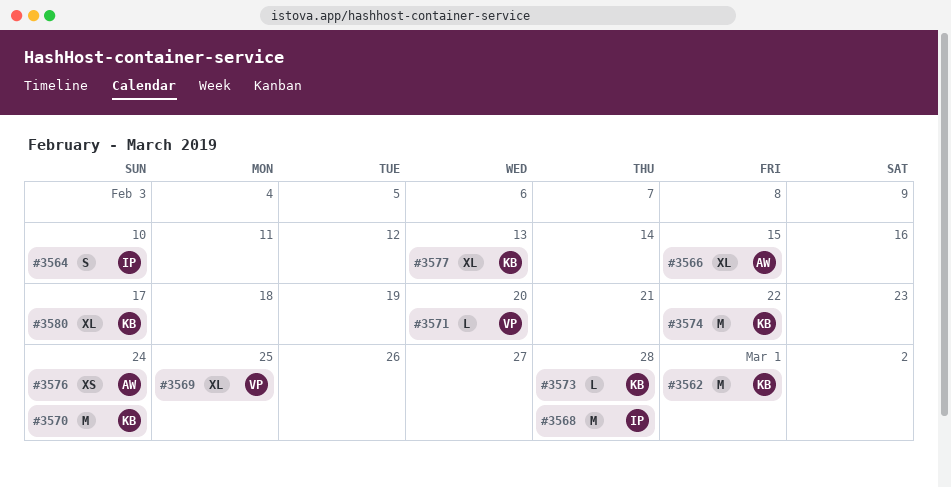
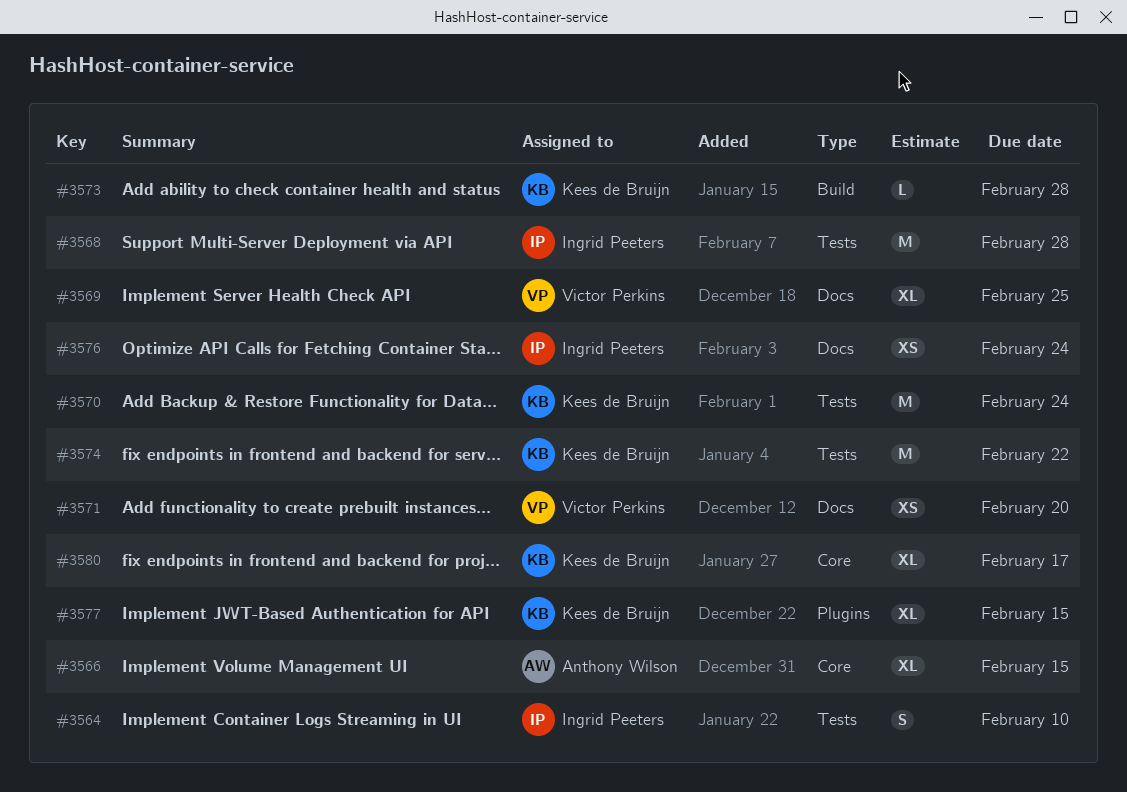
#3562: present -> none
#3571, estimate: L -> XS
#3576, owner: Anthony Wilson -> Ingrid Peeters
#3577, due: Feb 13 -> Feb 15

